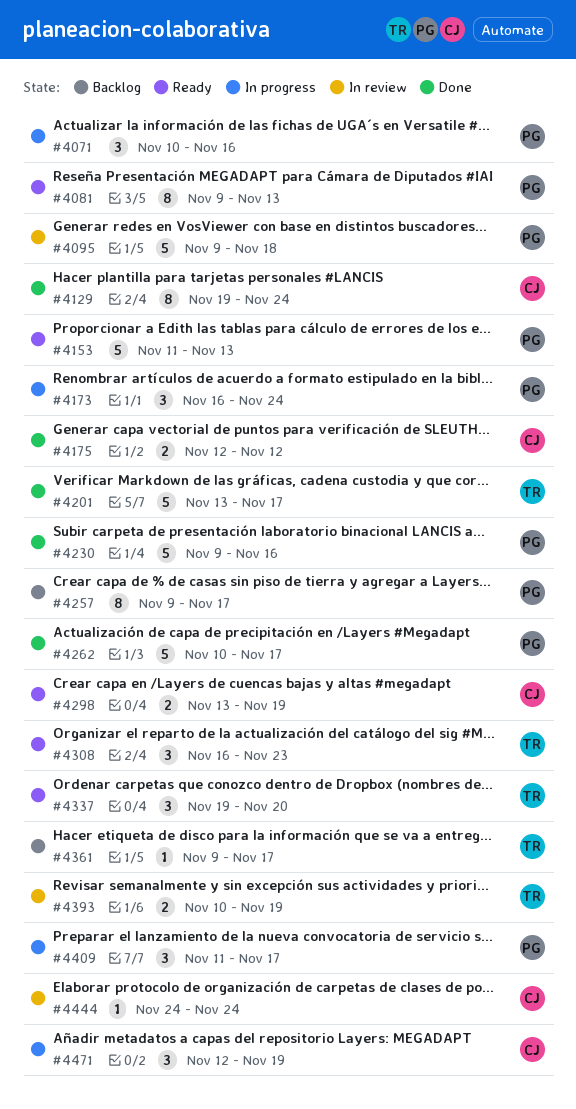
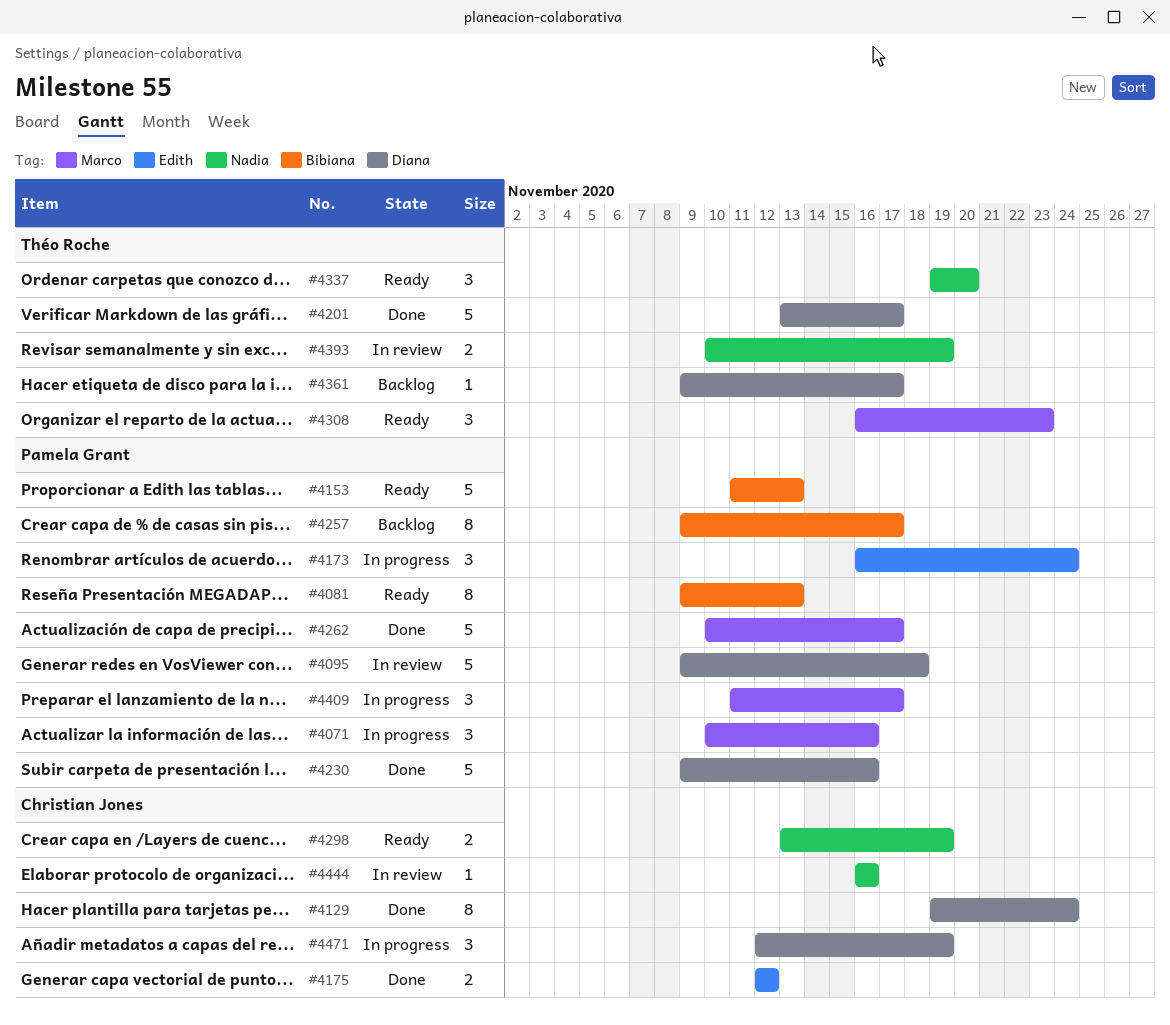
#4444, start: Nov 24 -> Nov 16
#4444, due: Nov 24 -> Nov 16

